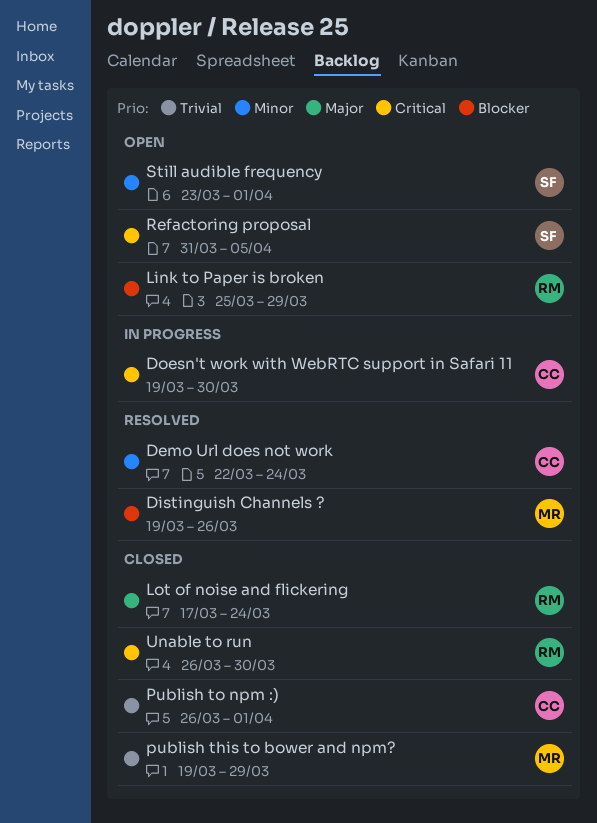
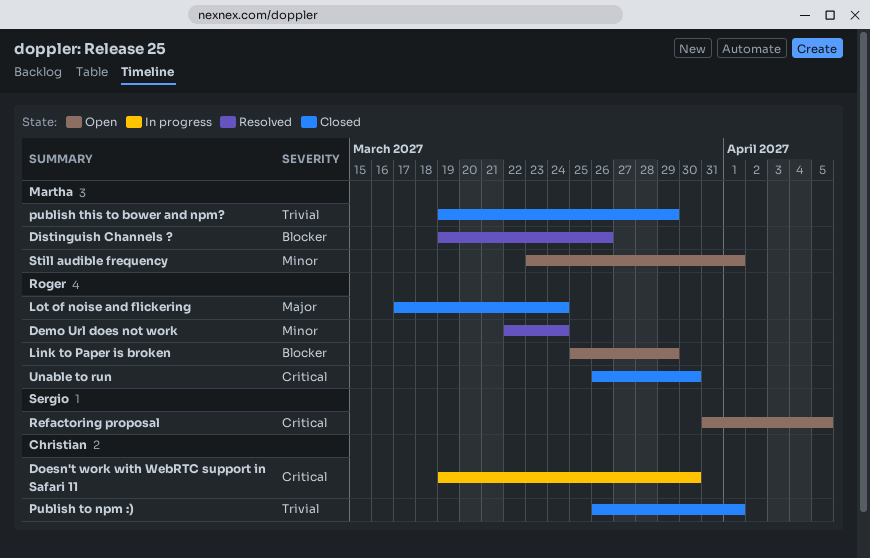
Demo Url does not work, owner: Christian -> Roger
Still audible frequency, owner: Sergio -> Martha

